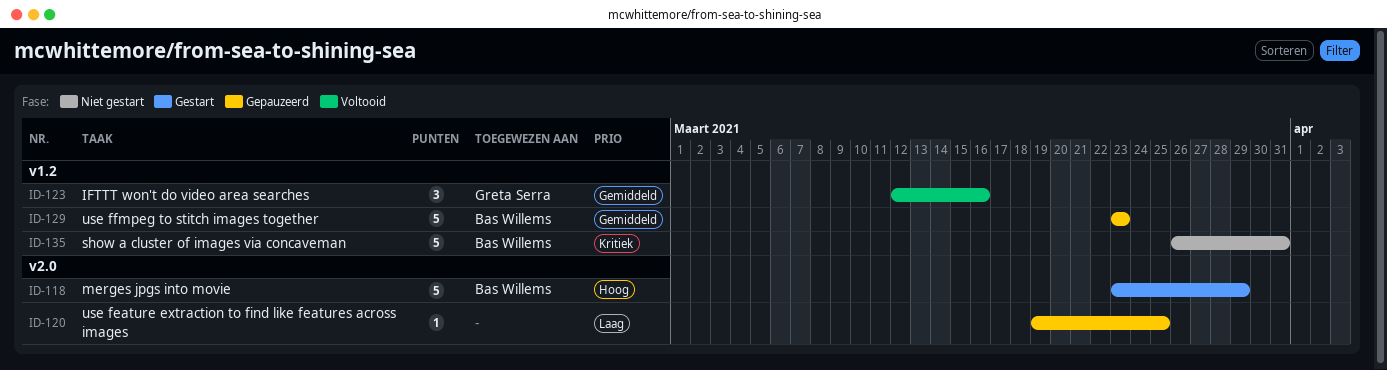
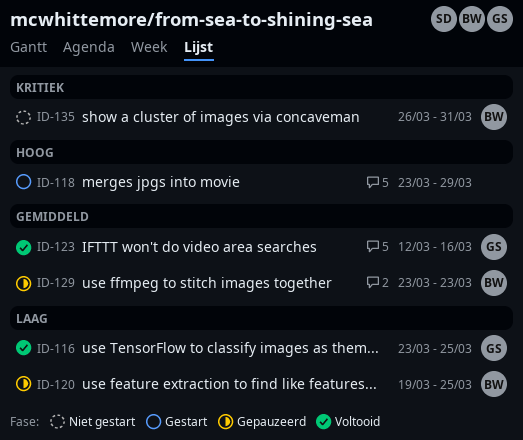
ID-116: none -> present
ID-118, owner: Bas Willems -> none
ID-120, owner: none -> Bas Willems

